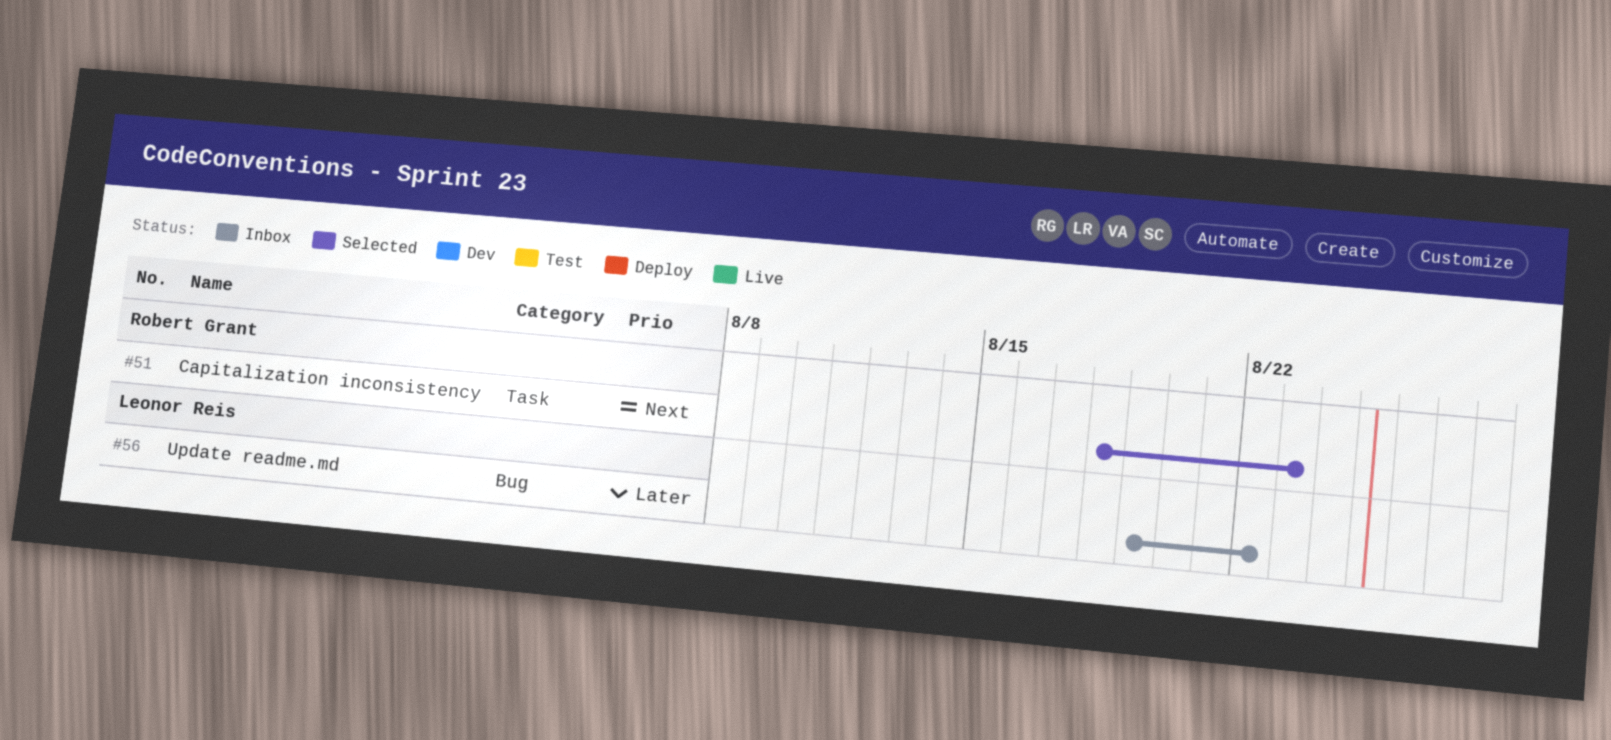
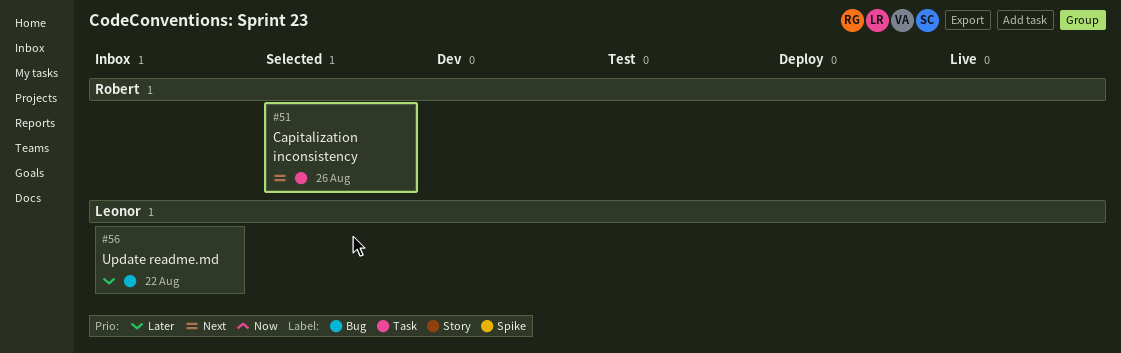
#51, due: Aug 23 -> Aug 26

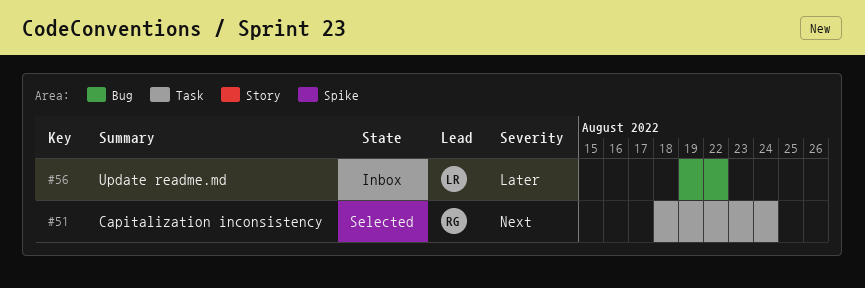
#51, due: Aug 26 -> Aug 24

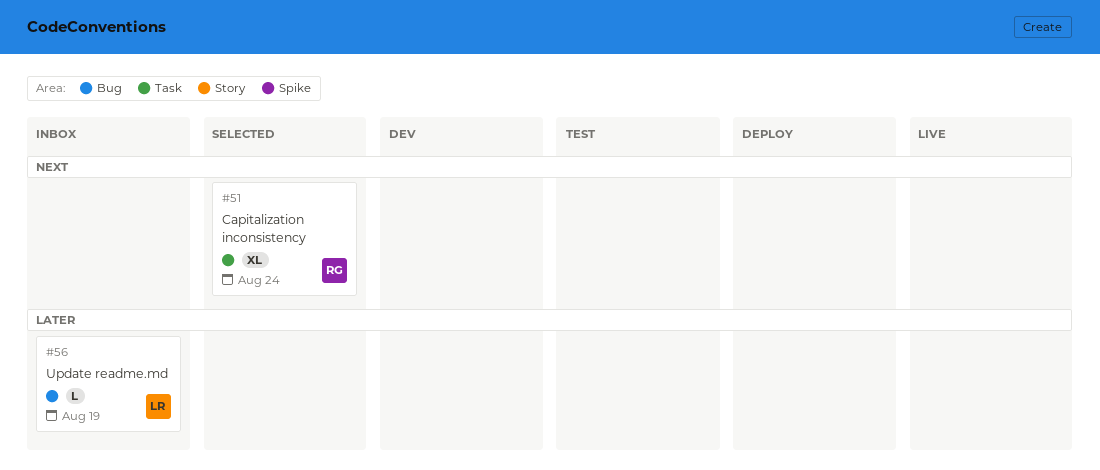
#56, due: Aug 22 -> Aug 19

